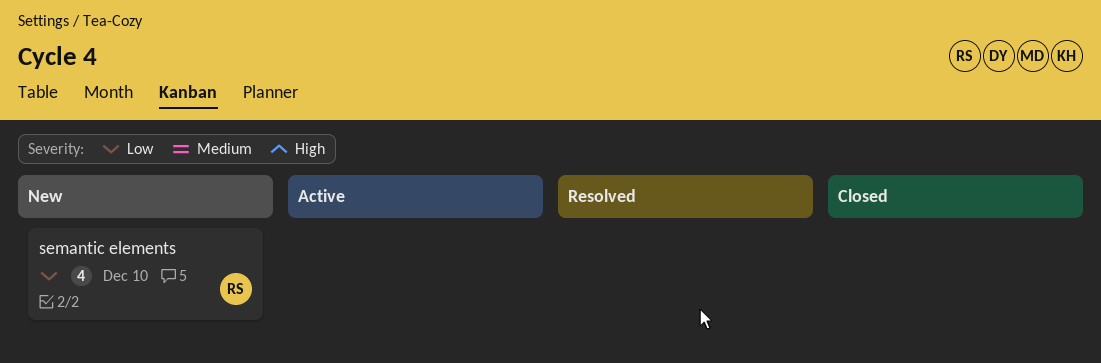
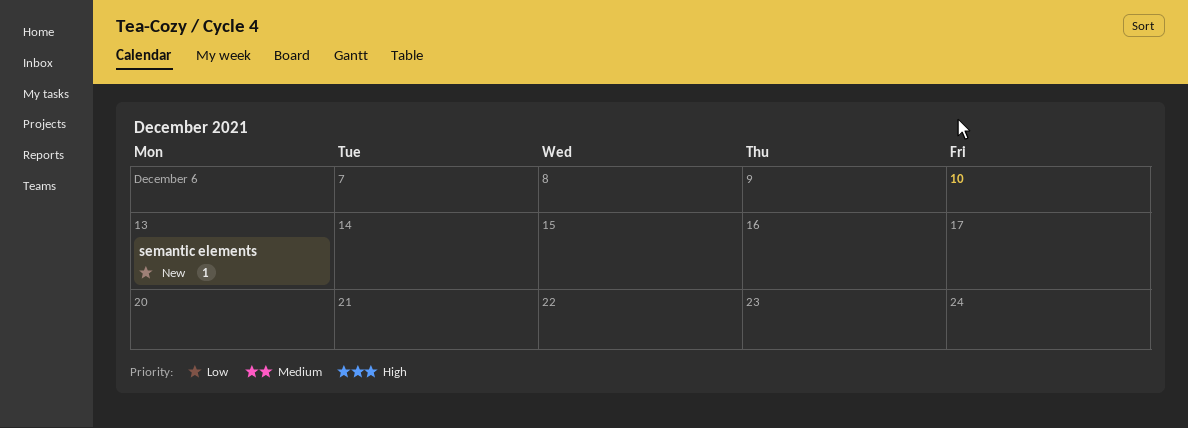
semantic elements, estimate: 4 -> 1
semantic elements, due: Dec 10 -> Dec 13

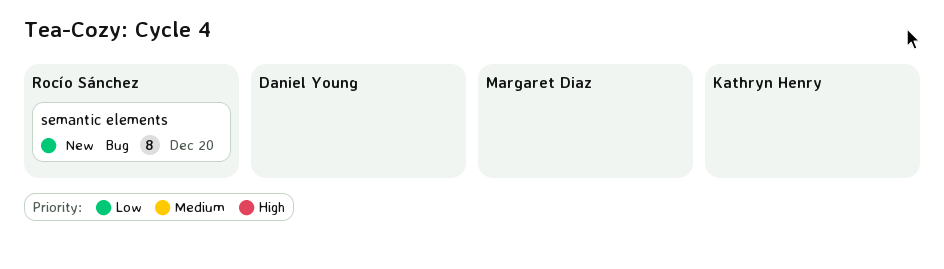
semantic elements, estimate: 1 -> 8
semantic elements, due: Dec 13 -> Dec 20

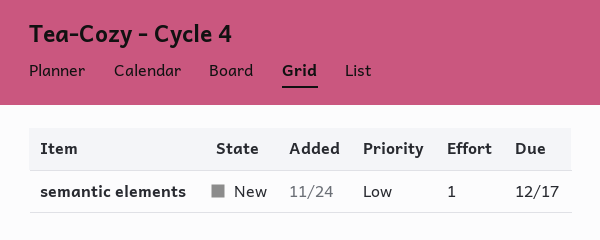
semantic elements, estimate: 8 -> 1
semantic elements, due: Dec 20 -> Dec 17

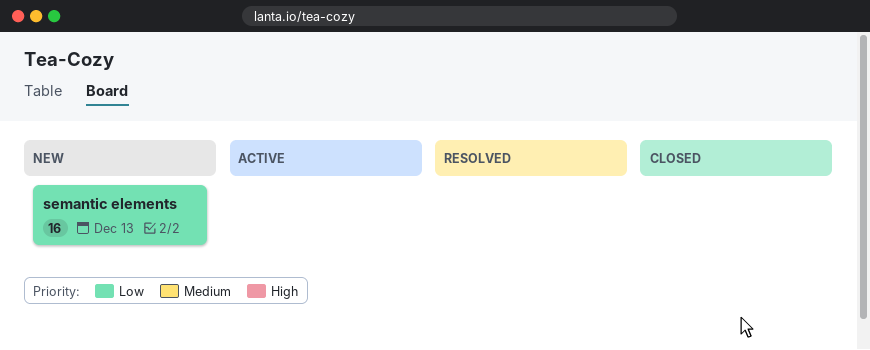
semantic elements, estimate: 1 -> 16
semantic elements, due: Dec 17 -> Dec 13

